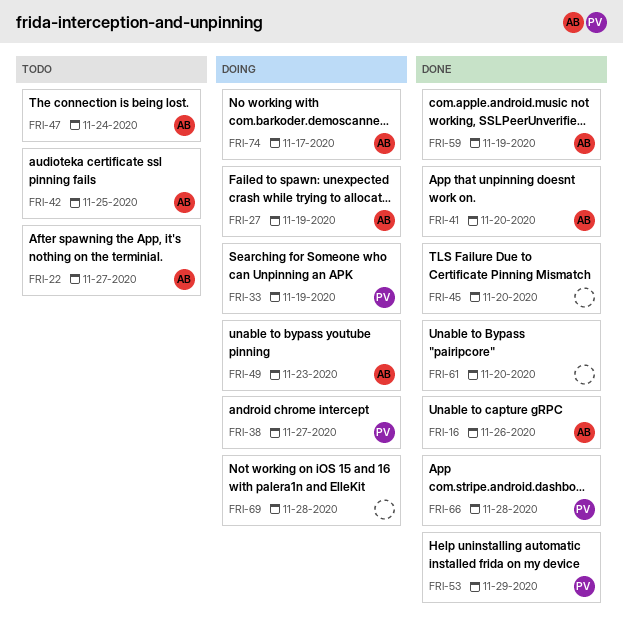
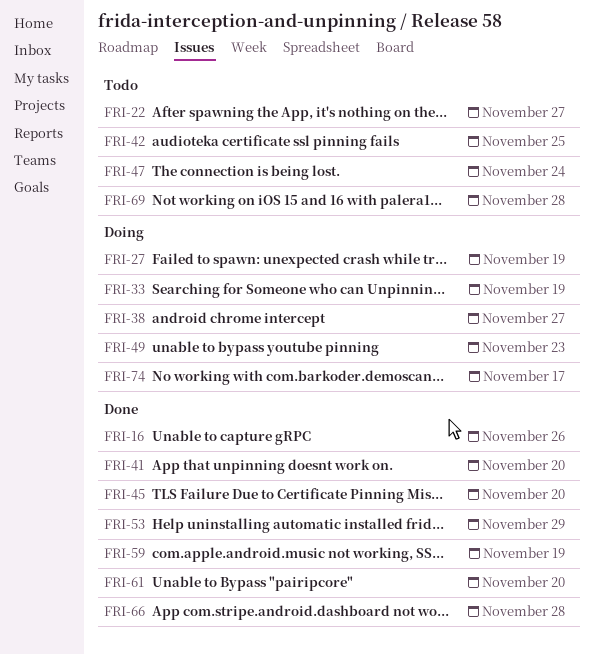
FRI-69, status: Doing -> Todo

